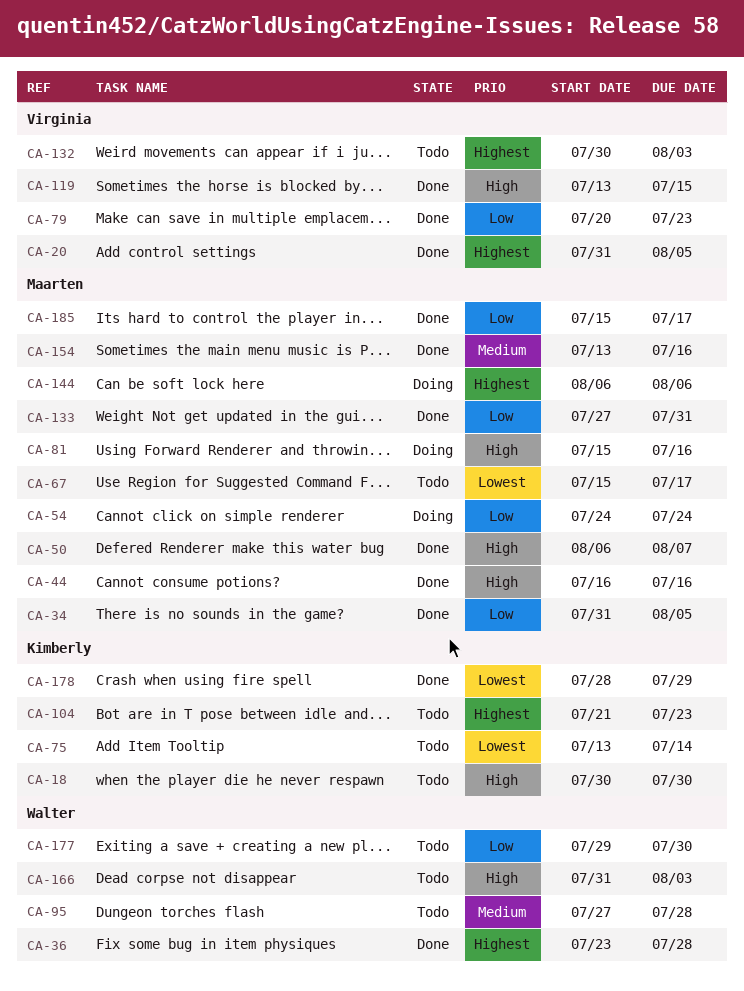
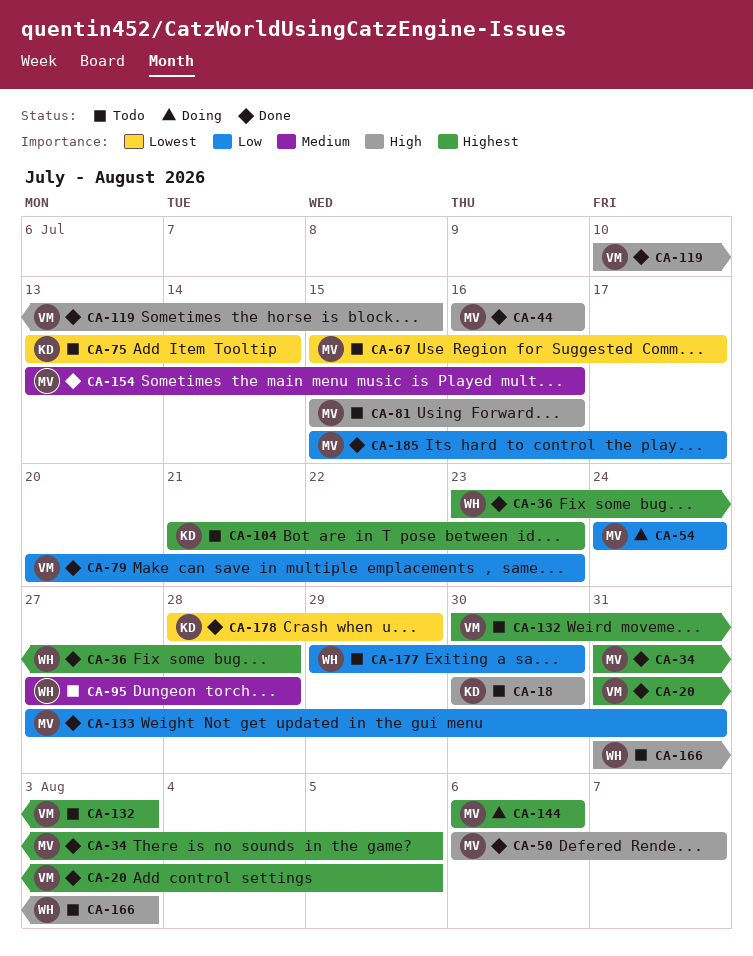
CA-34, priority: Low -> Highest
CA-81, status: Doing -> Todo
CA-119, start: Jul 13 -> Jul 10

